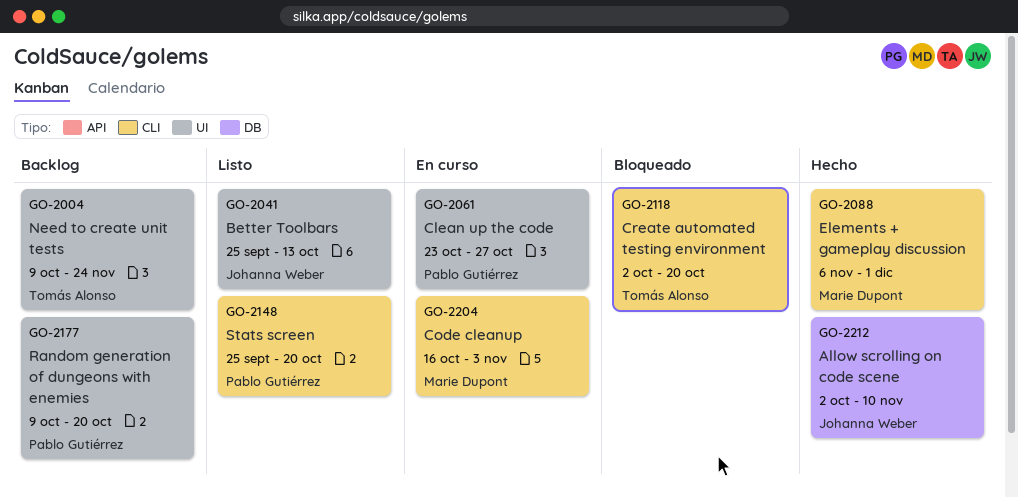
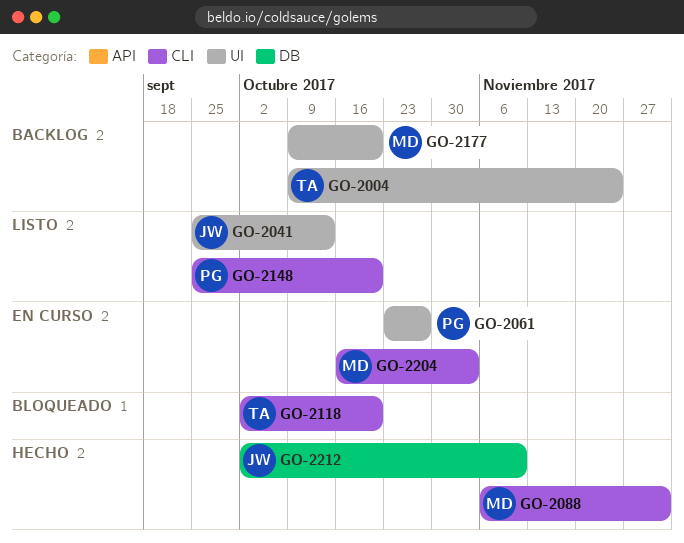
GO-2177, owner: Pablo Gutiérrez -> Marie Dupont

